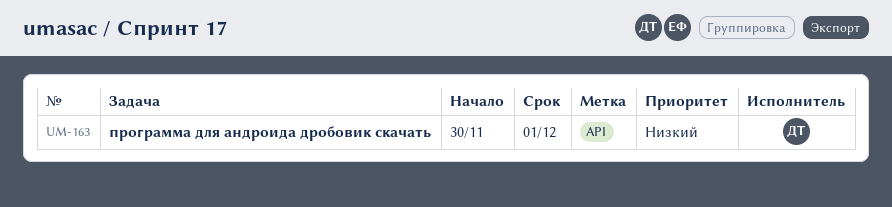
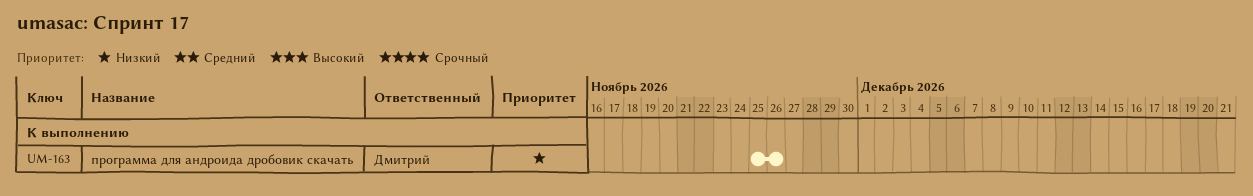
UM-163, start: Nov 30 -> Nov 25
UM-163, due: Dec 1 -> Nov 26

